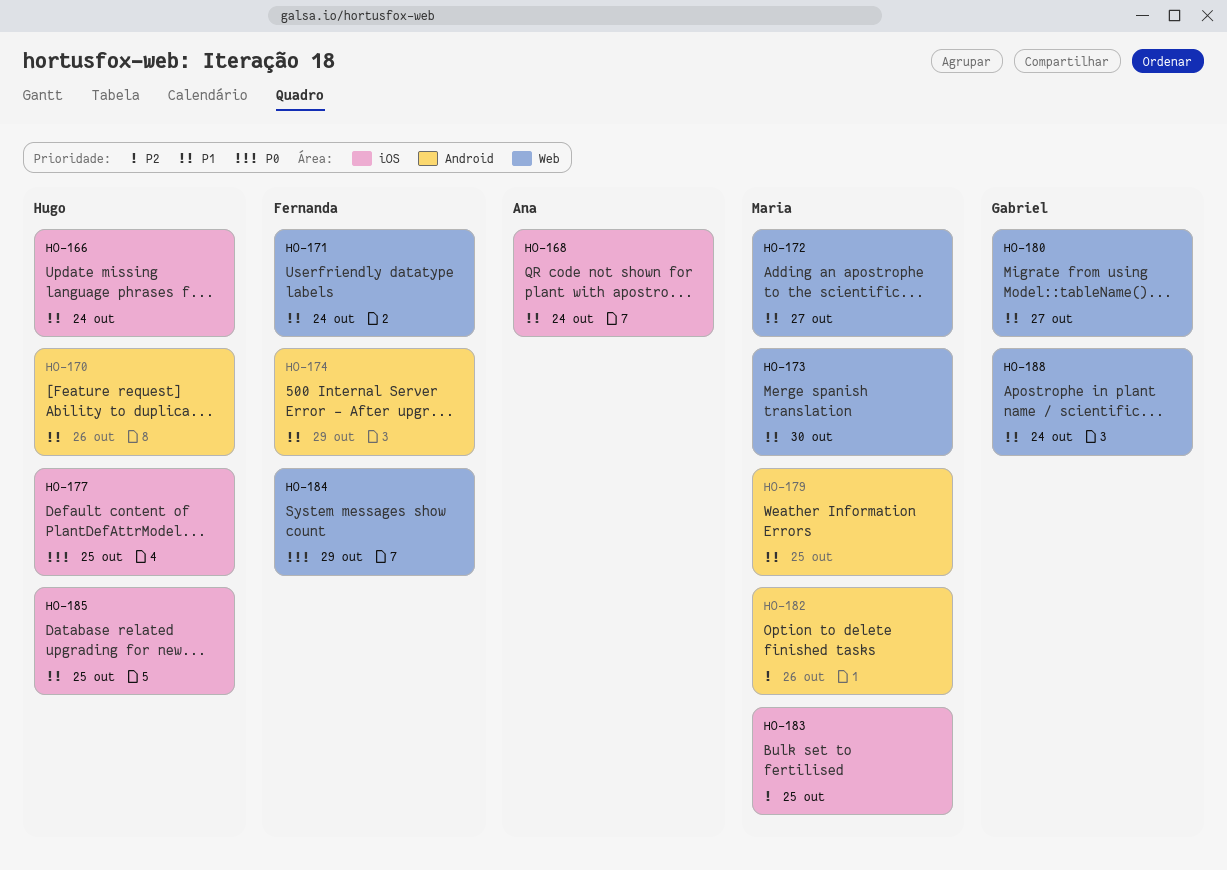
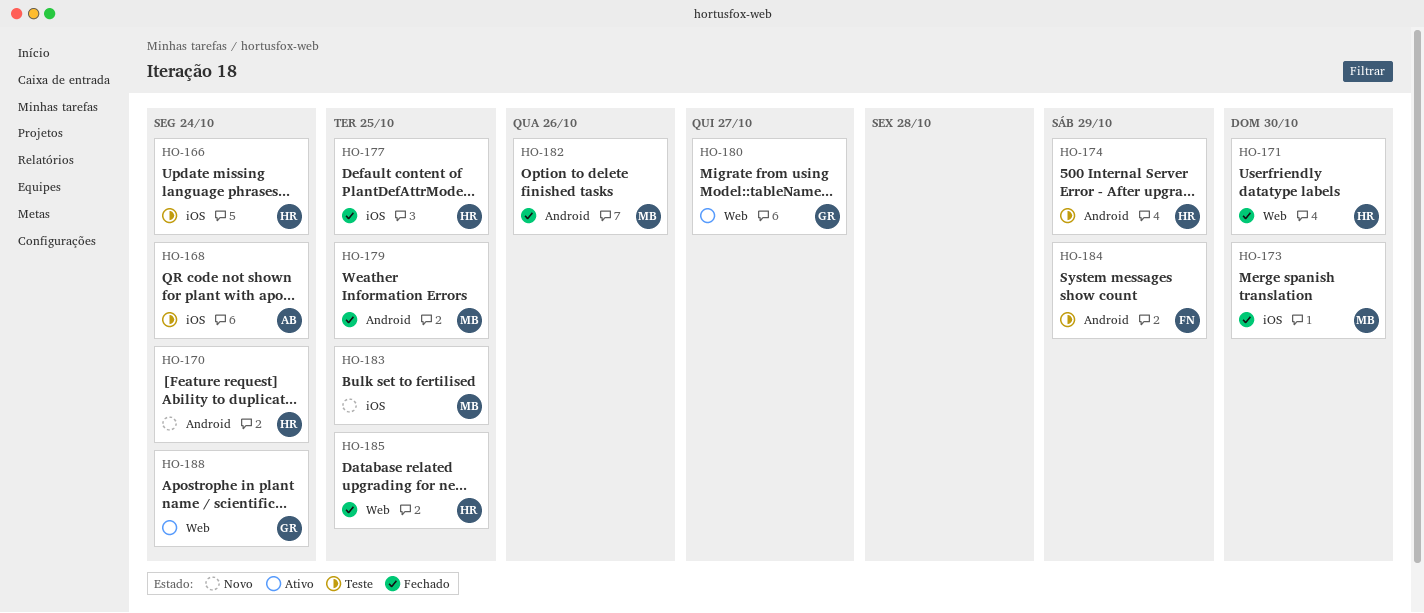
HO-170, due: Oct 26 -> Oct 24
HO-171, owner: Fernanda -> Hugo
HO-171, due: Oct 24 -> Oct 30
HO-172: present -> none
HO-173, label: Web -> iOS
HO-174, owner: Fernanda -> Hugo
HO-184, label: Web -> Android
HO-185, label: iOS -> Web

